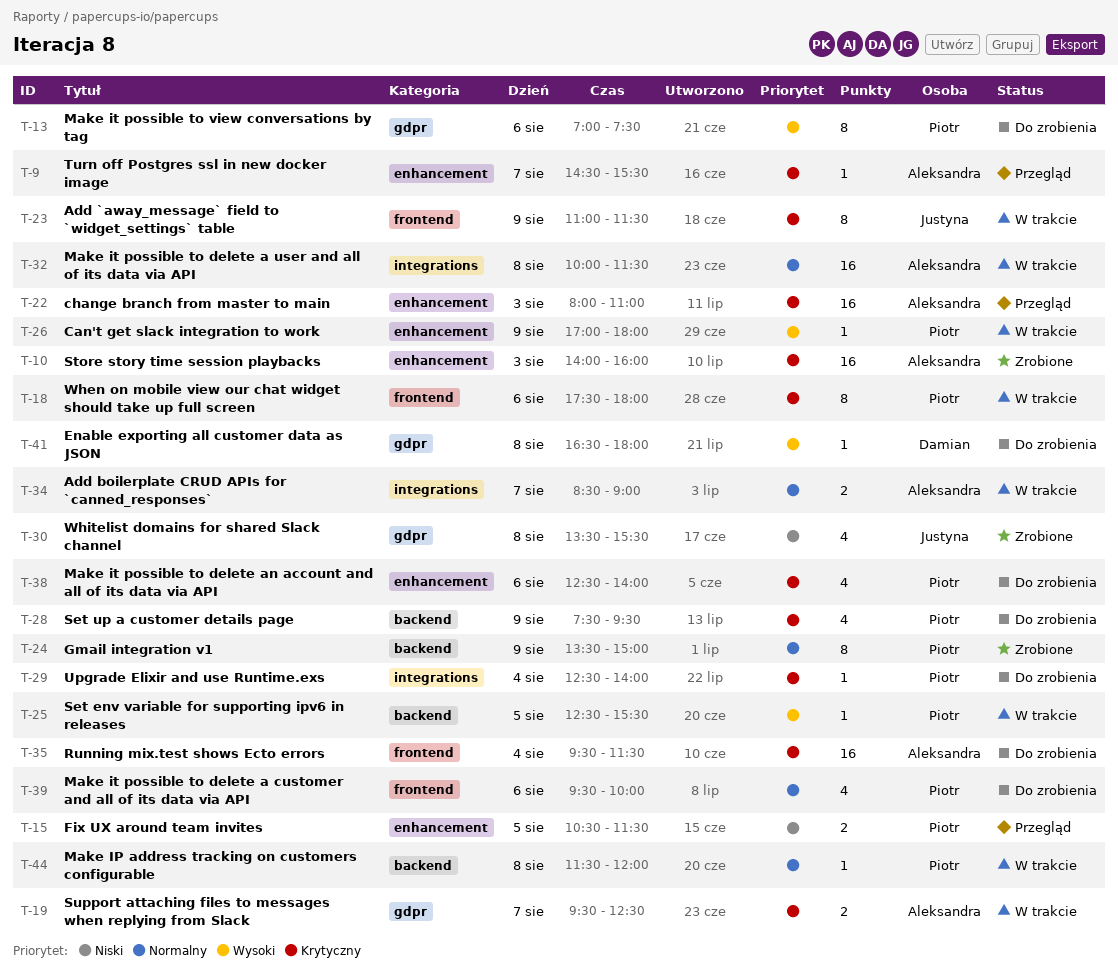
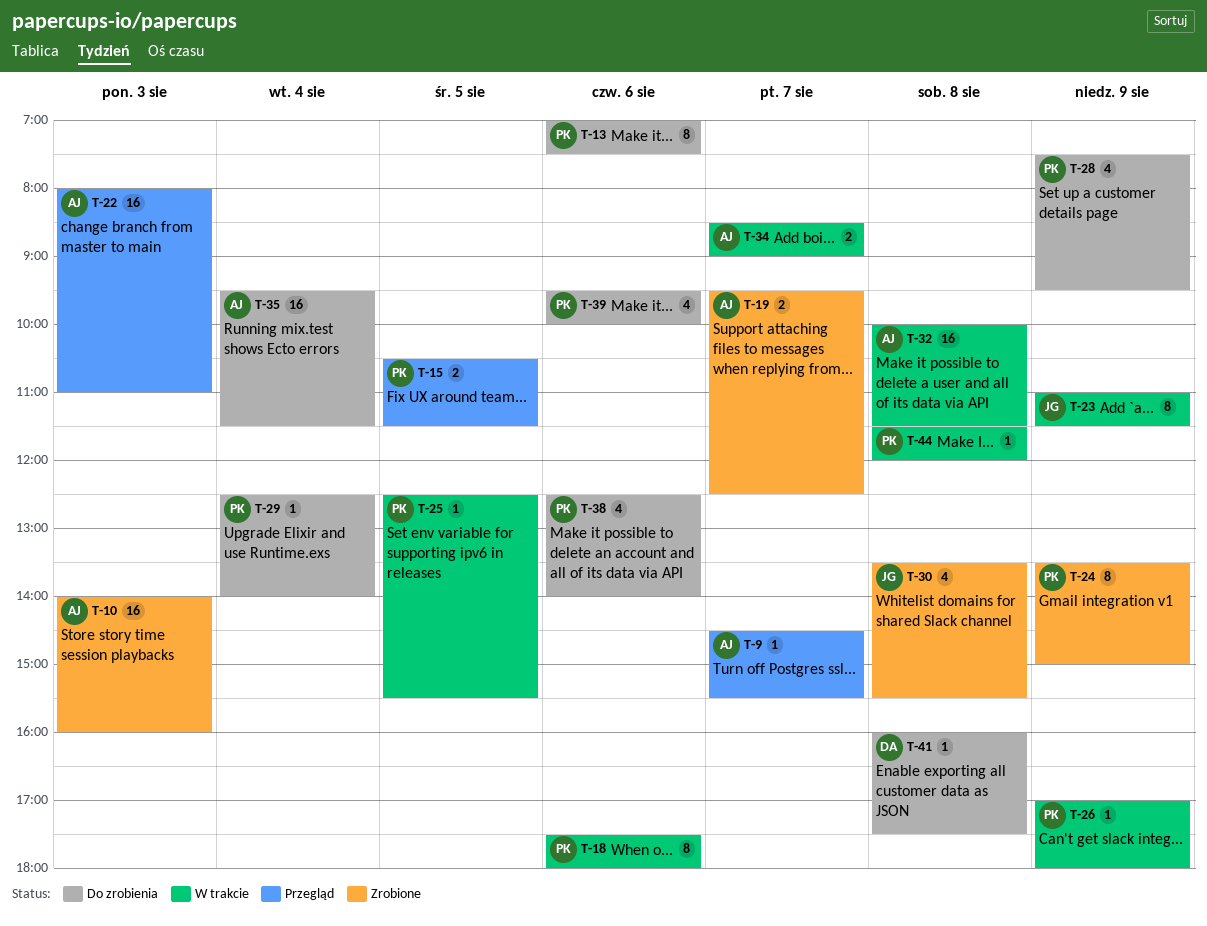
T-19, status: W trakcie -> Zrobione
T-41, begins: 16:30 -> 16:00
T-41, ends: 18:00 -> 17:30

